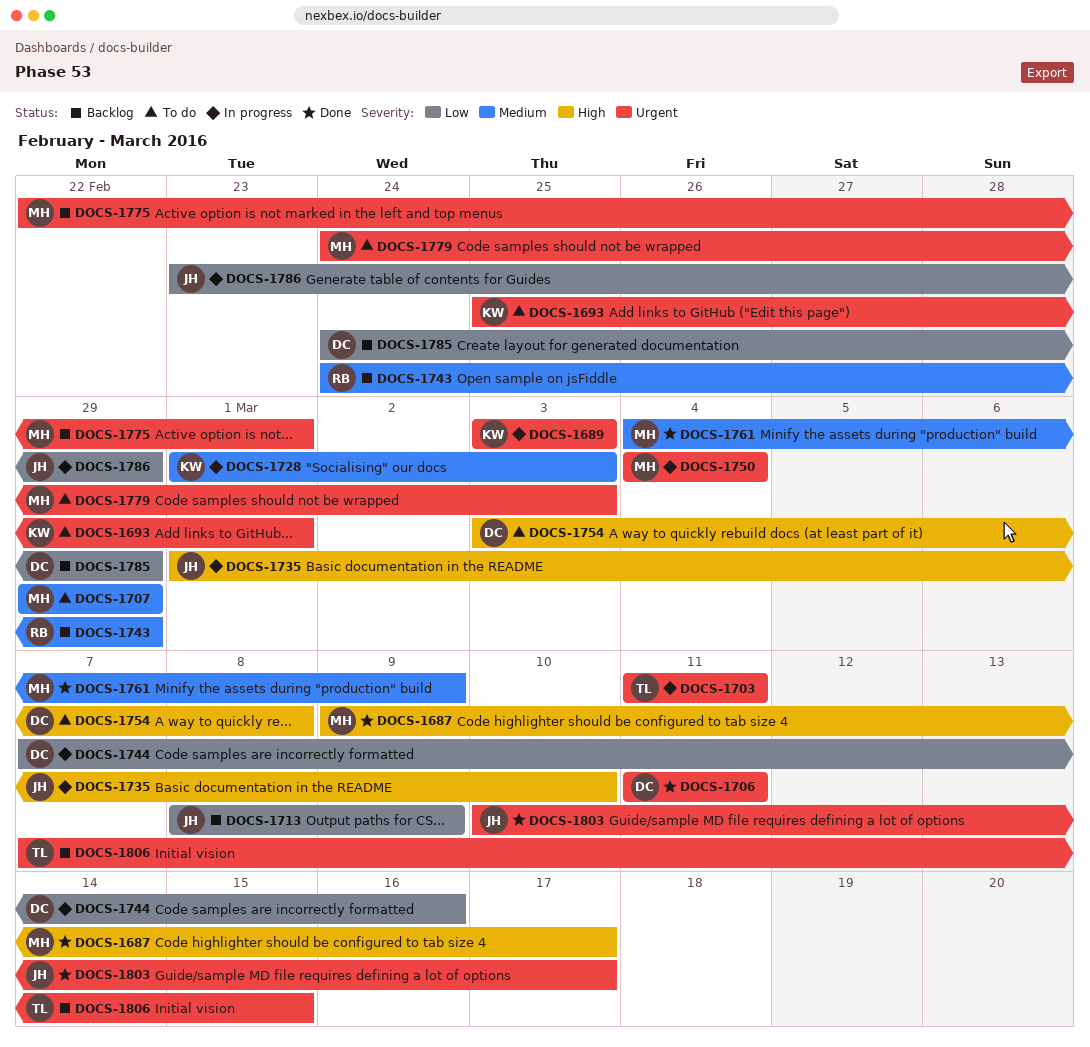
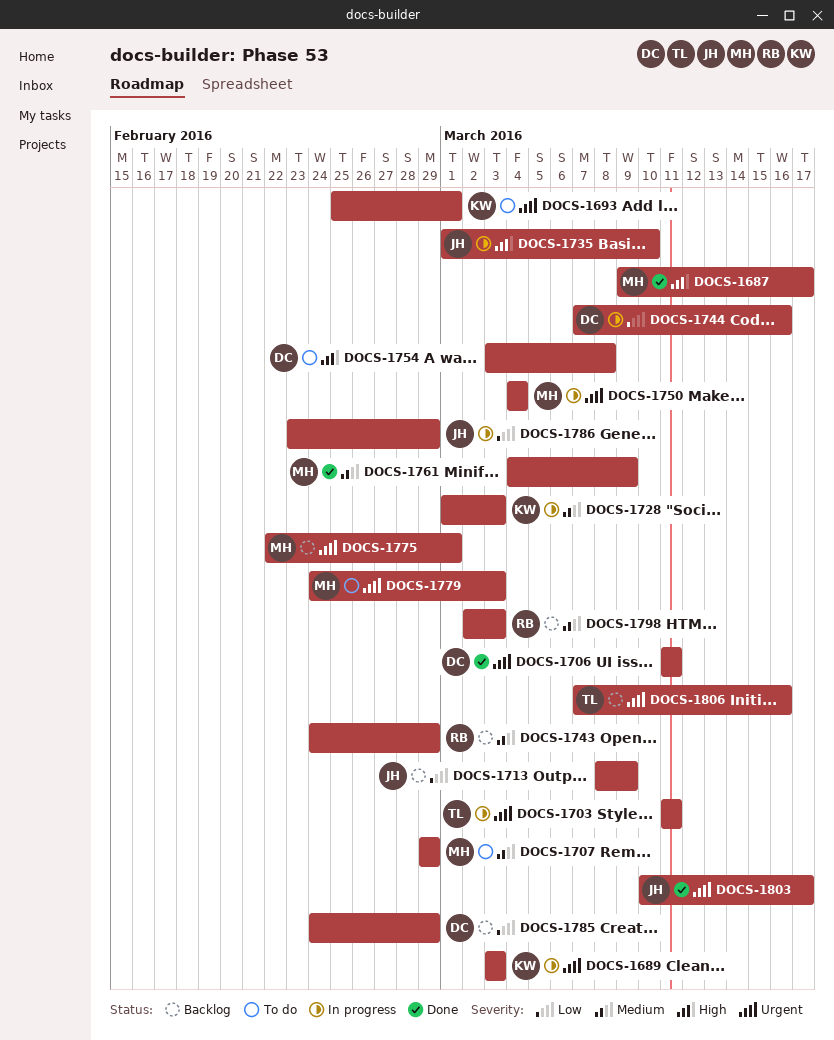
DOCS-1798: none -> present
DOCS-1806, due: Mar 15 -> Mar 16

